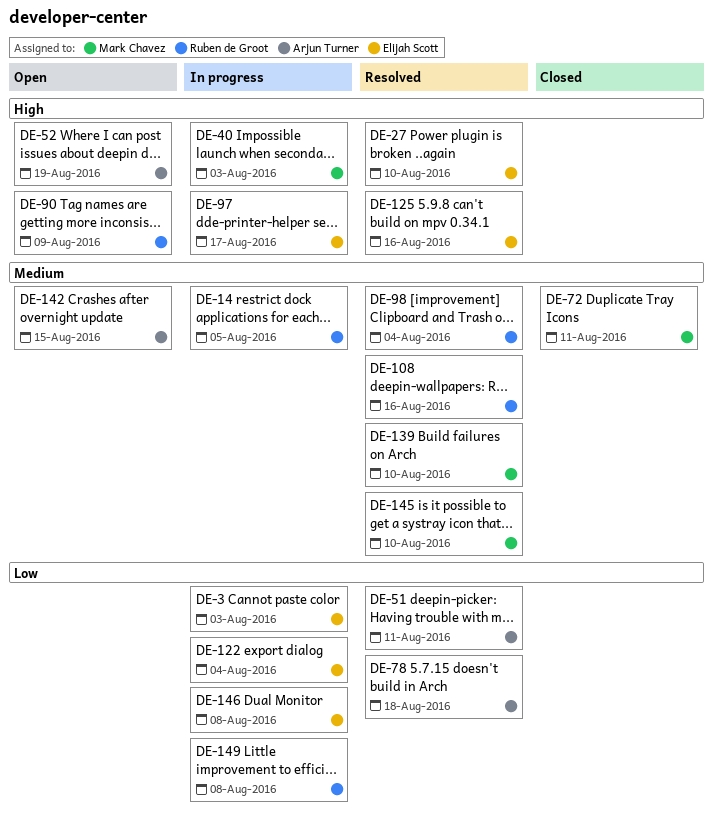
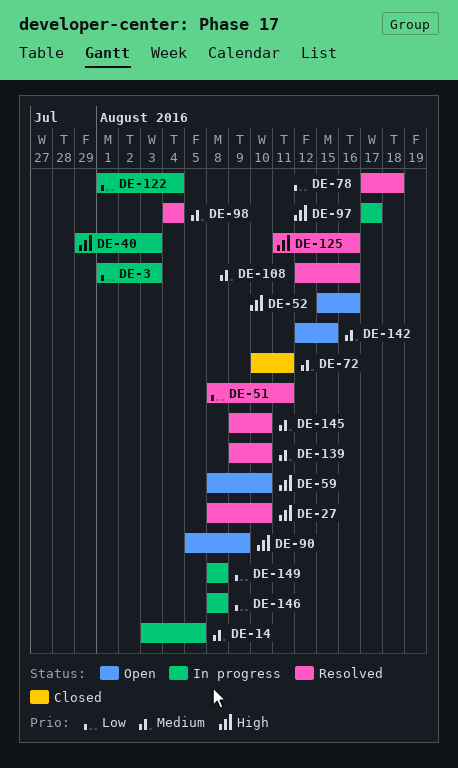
DE-52, due: Aug 19 -> Aug 16
DE-59: none -> present

